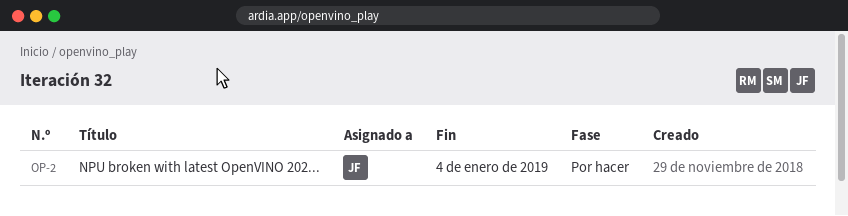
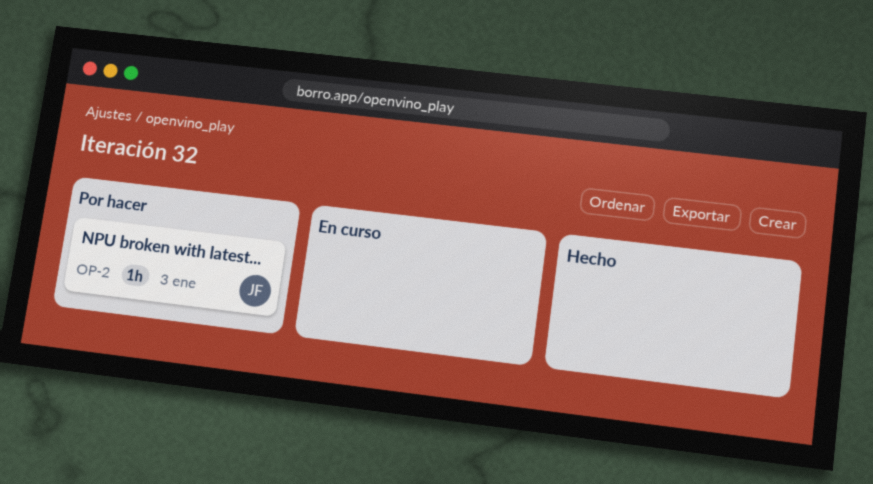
OP-2, due: Jan 4 -> Jan 3

